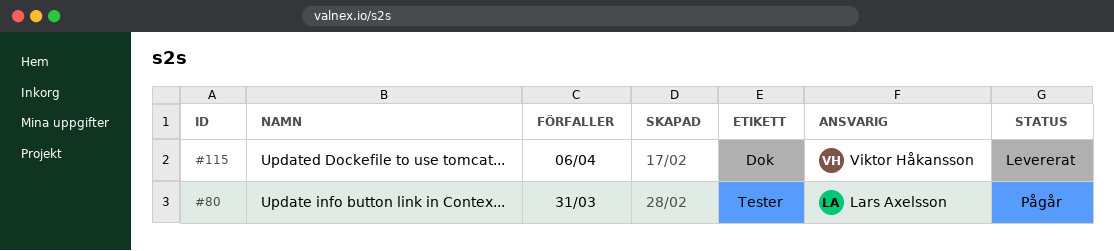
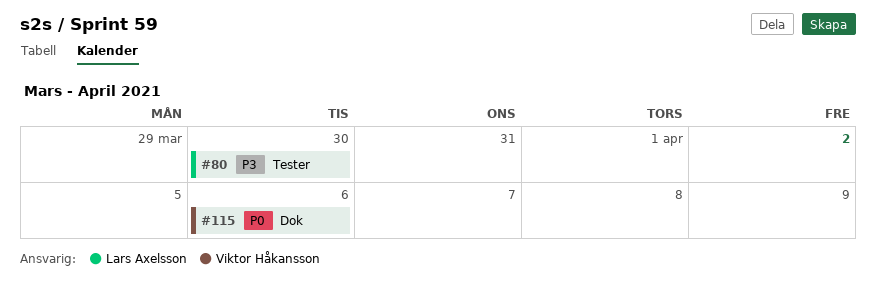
#80, due: Mar 31 -> Mar 30

